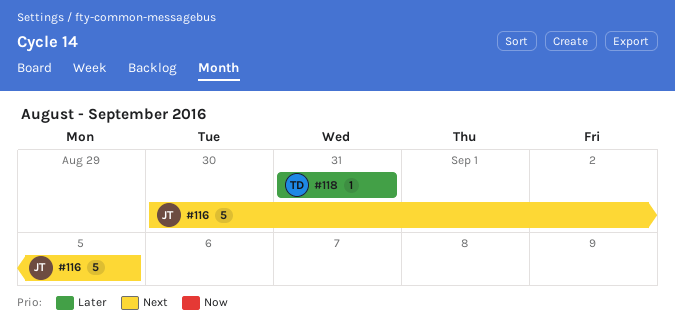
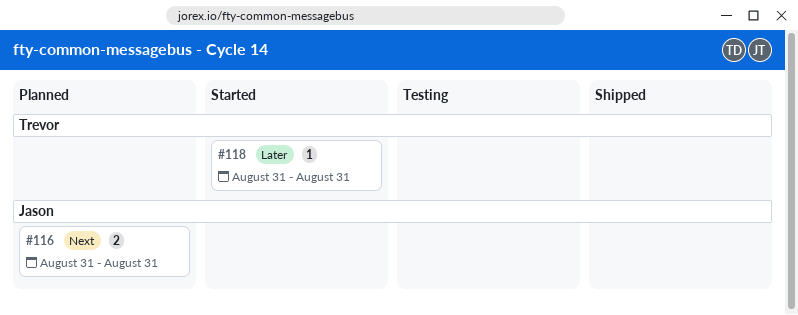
#116, estimate: 5 -> 2
#116, start: Aug 30 -> Aug 31
#116, due: Sep 5 -> Aug 31

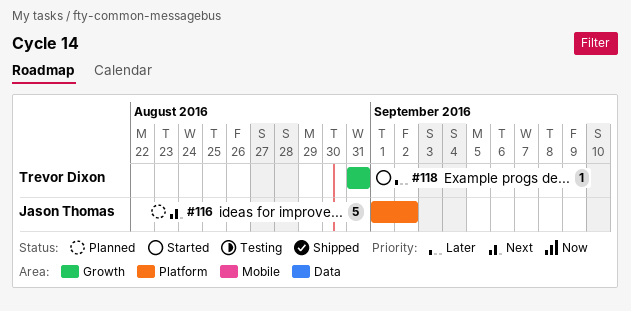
#116, estimate: 2 -> 5
#116, start: Aug 31 -> Sep 1
#116, due: Aug 31 -> Sep 2

